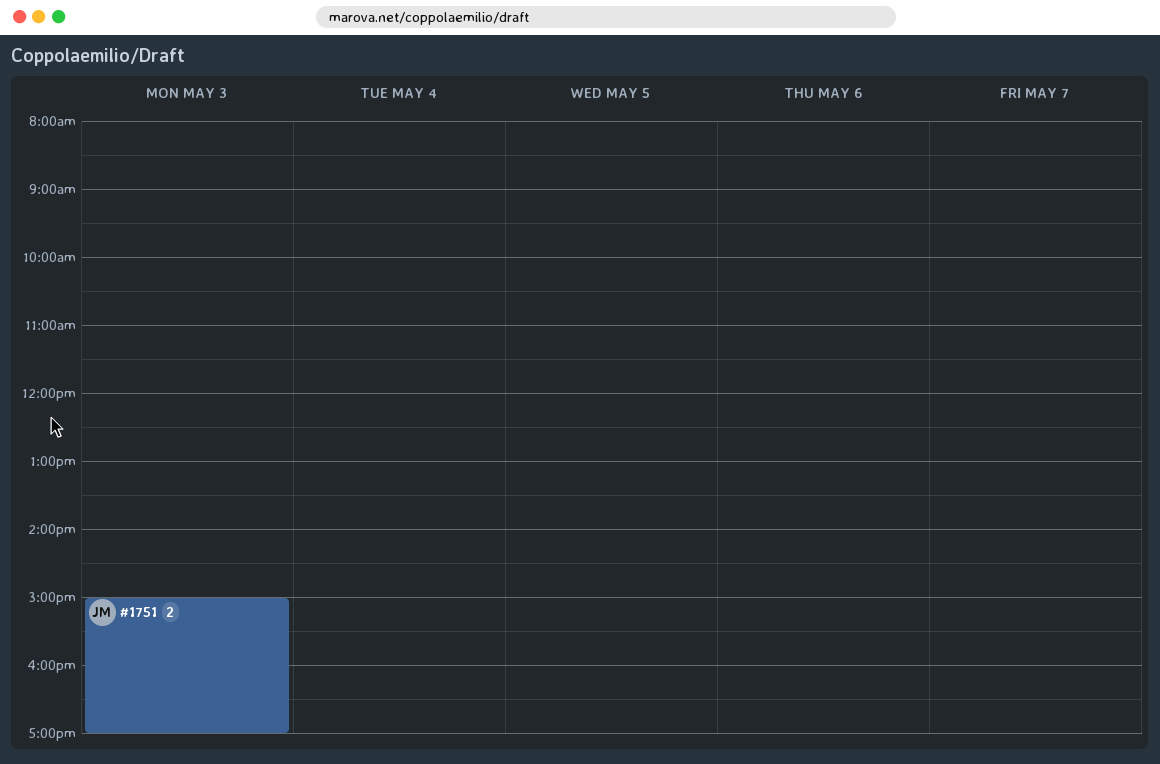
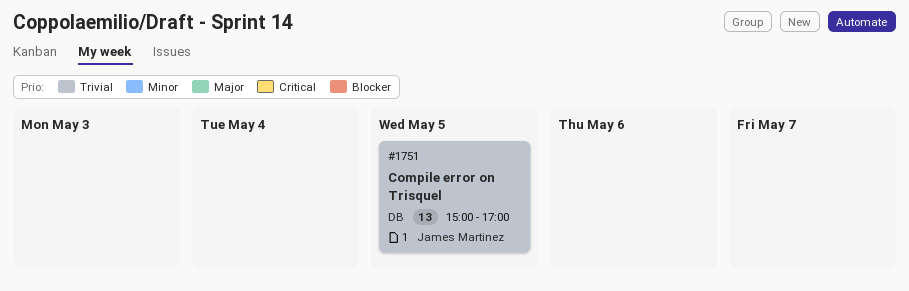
#1751, estimate: 2 -> 13
#1751, day: May 3 -> May 5

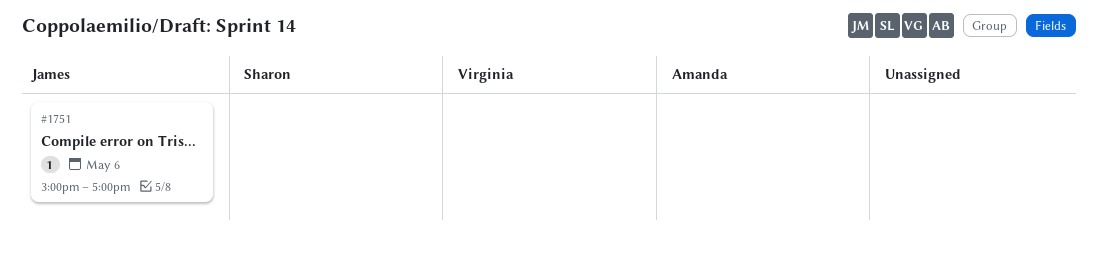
#1751, estimate: 13 -> 1
#1751, day: May 5 -> May 6

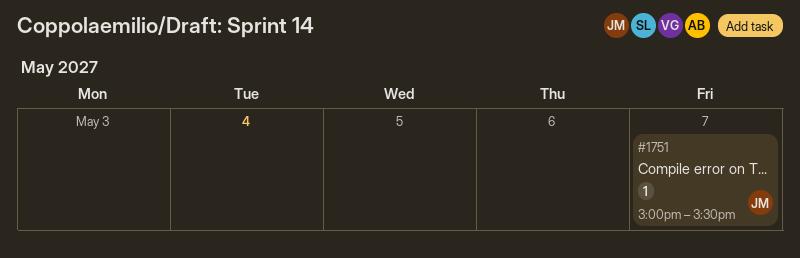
#1751, day: May 6 -> May 7
#1751, ends: 17:00 -> 15:30

